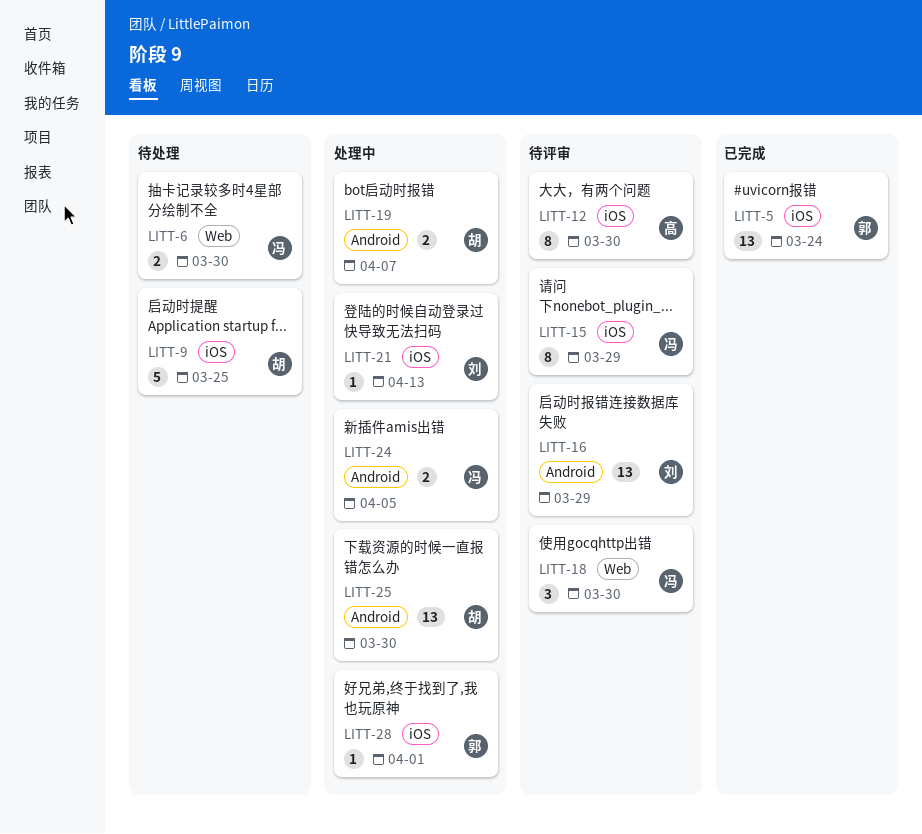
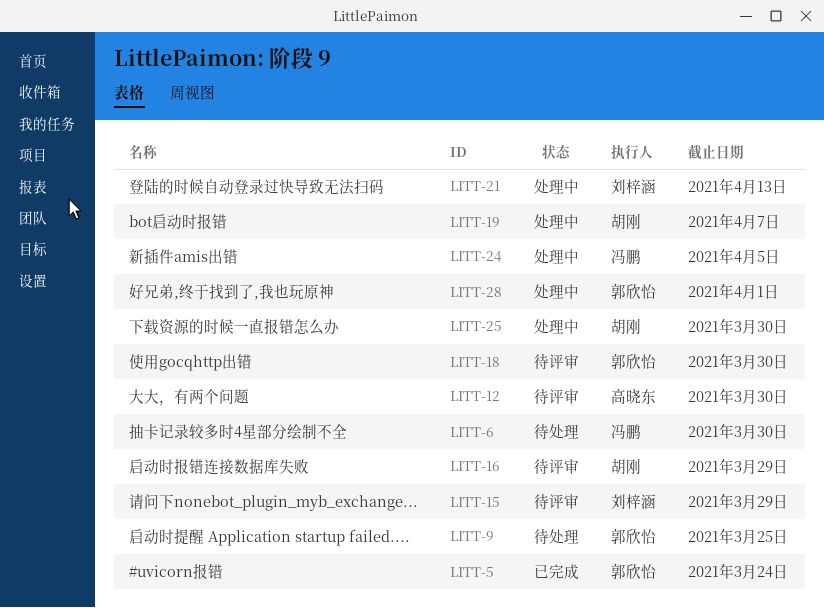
LITT-9, owner: 胡刚 -> 郭欣怡
LITT-15, owner: 冯鹏 -> 刘梓涵
LITT-16, owner: 刘梓涵 -> 胡刚
LITT-18, owner: 冯鹏 -> 郭欣怡

